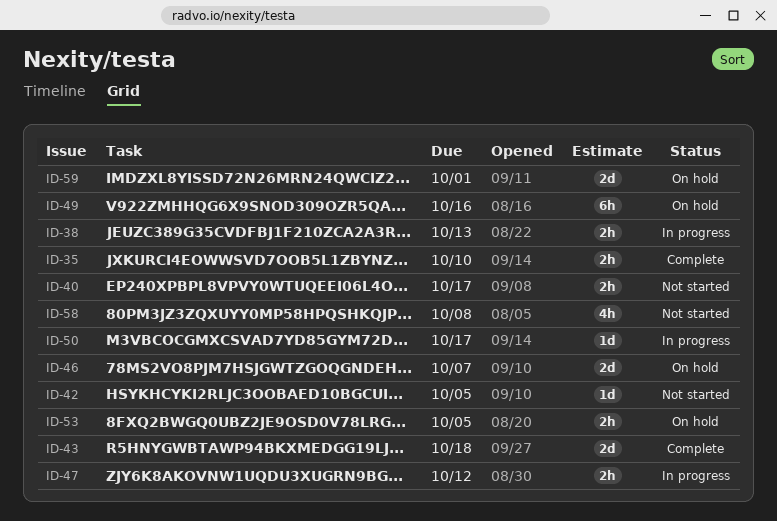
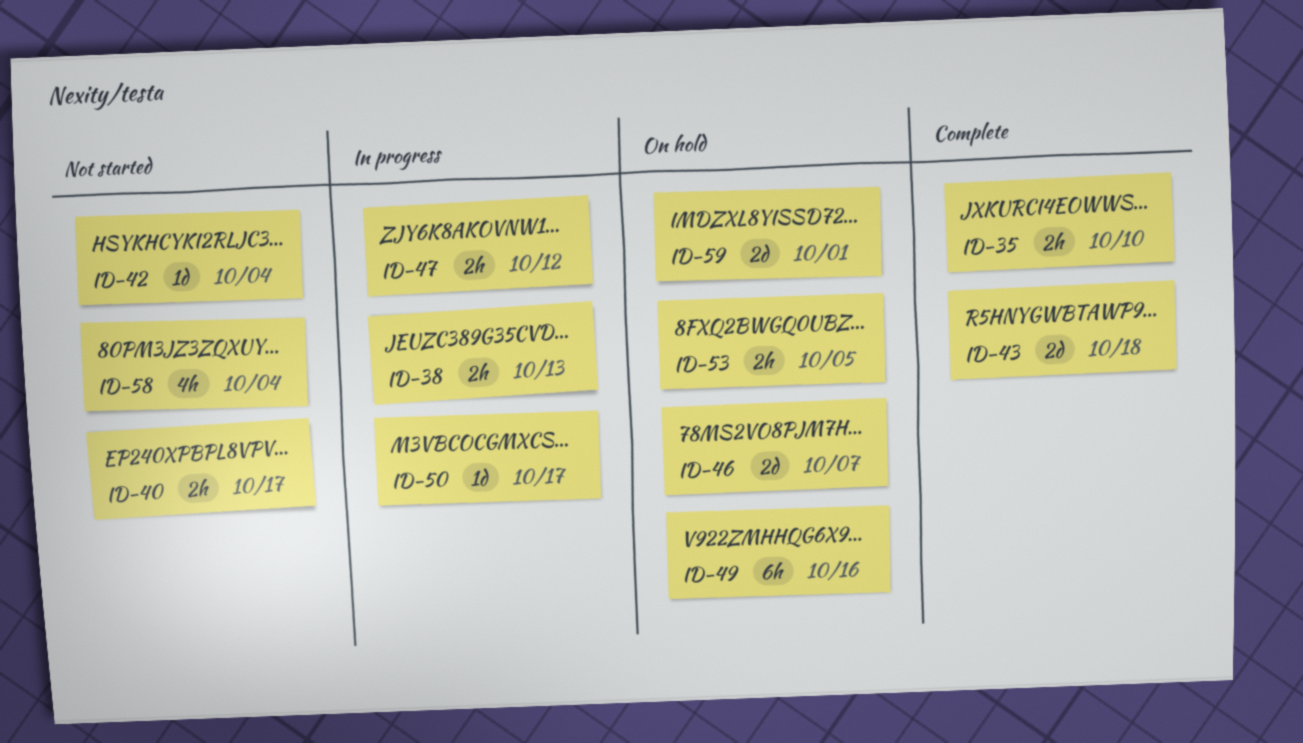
ID-42, due: Oct 5 -> Oct 4
ID-58, due: Oct 8 -> Oct 4

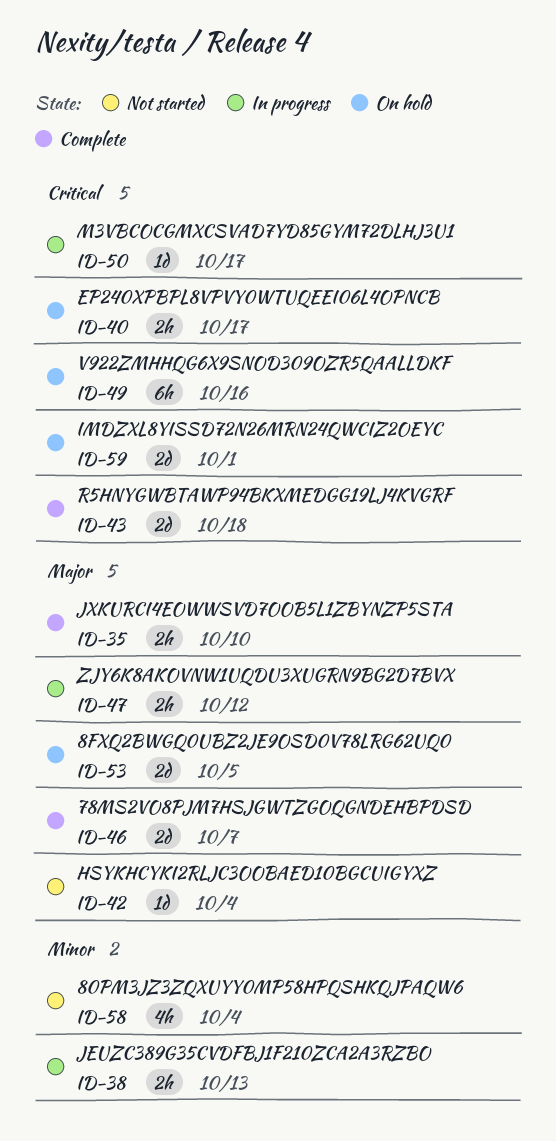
ID-40, status: Not started -> On hold
ID-46, status: On hold -> Complete
ID-53, estimate: 2h -> 2d

